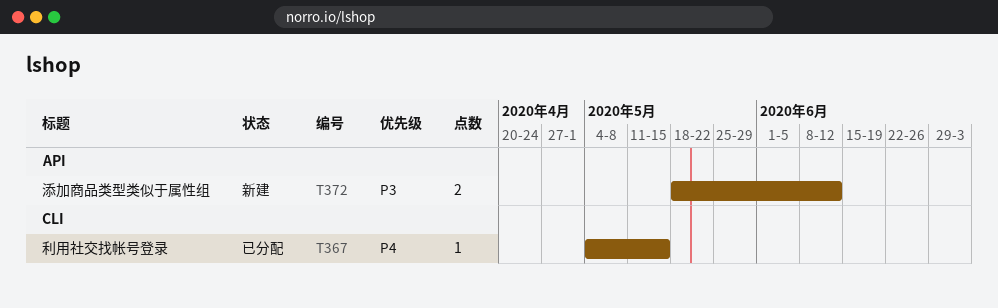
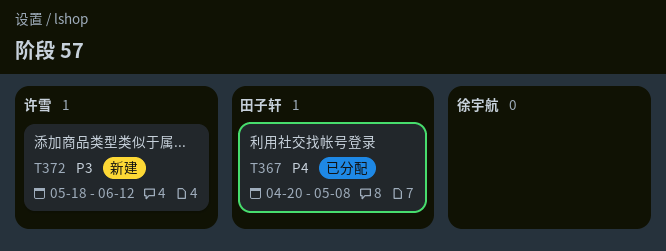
T367, start: May 4 -> Apr 20
T367, due: May 15 -> May 8

